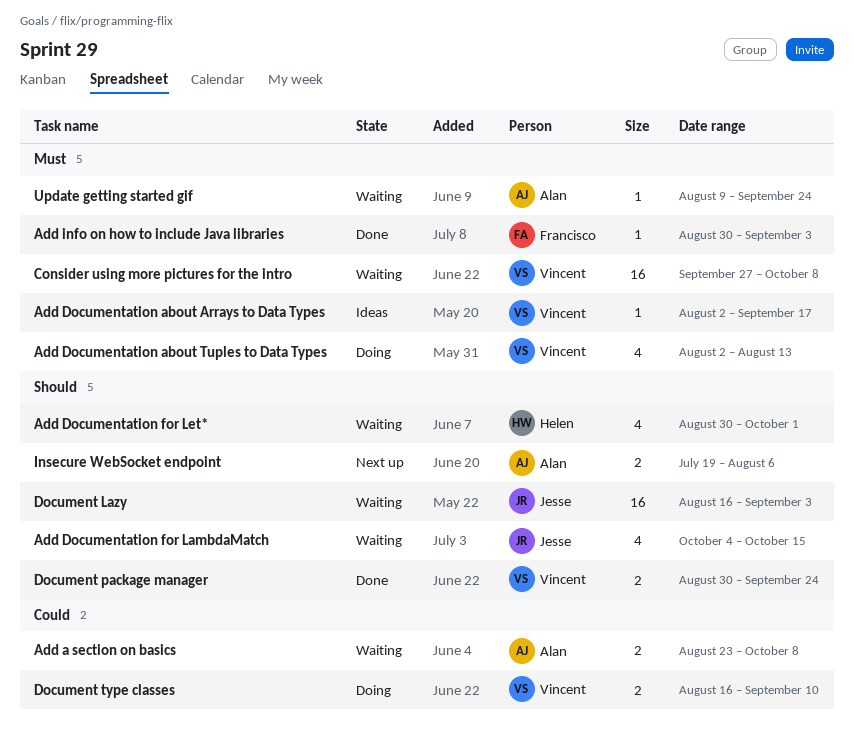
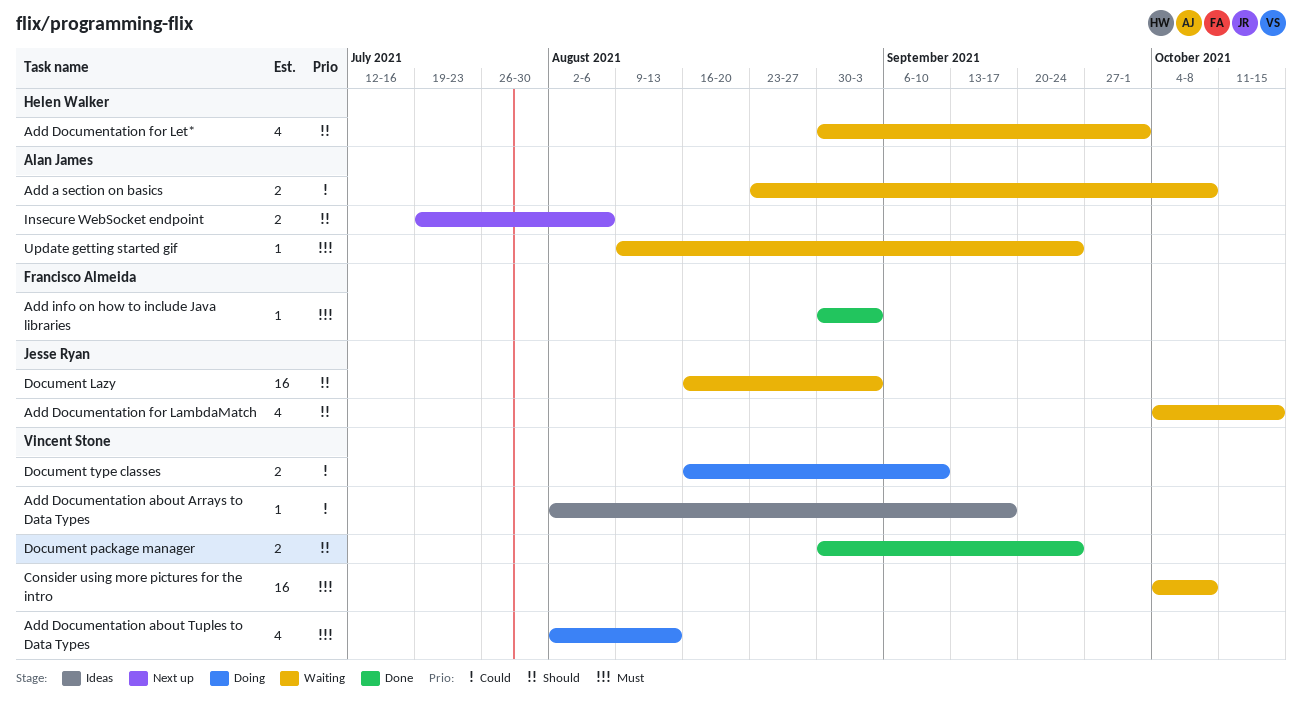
Add Documentation about Arrays to Data Types, priority: Must -> Could
Consider using more pictures for the intro, start: Sep 27 -> Oct 4

